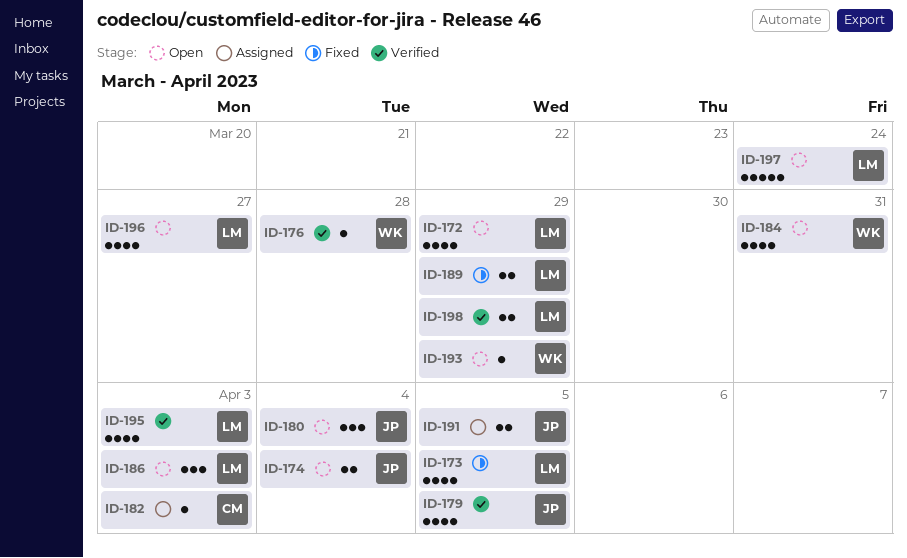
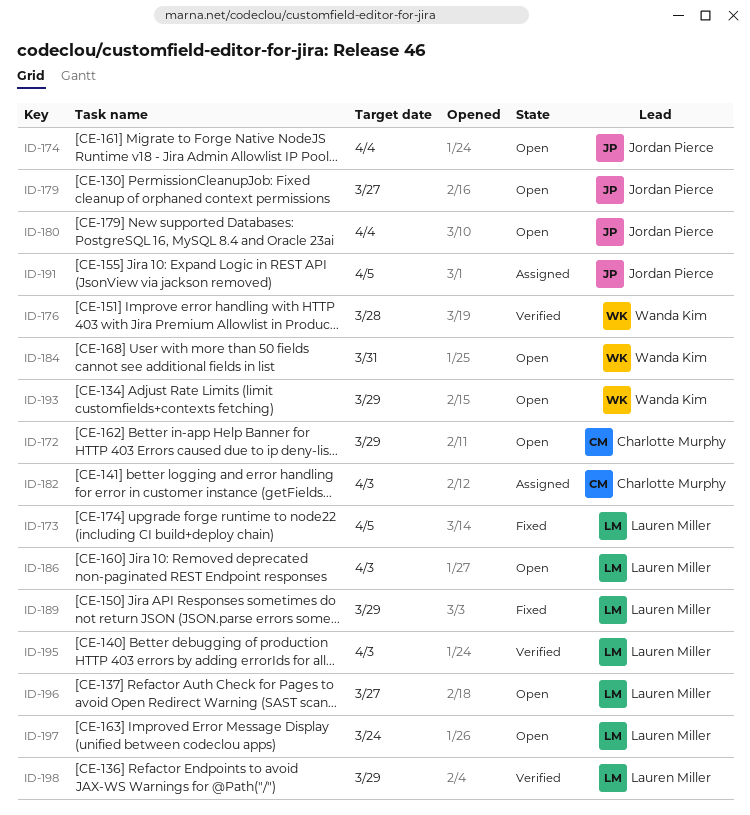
ID-172, owner: Lauren Miller -> Charlotte Murphy
ID-179, status: Verified -> Open
ID-179, due: Apr 5 -> Mar 27

